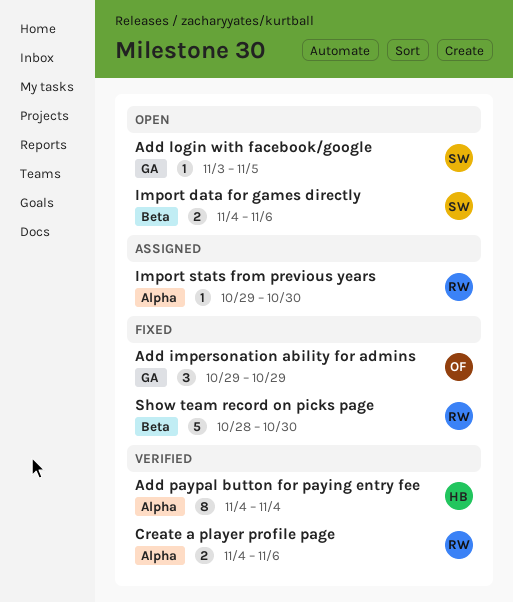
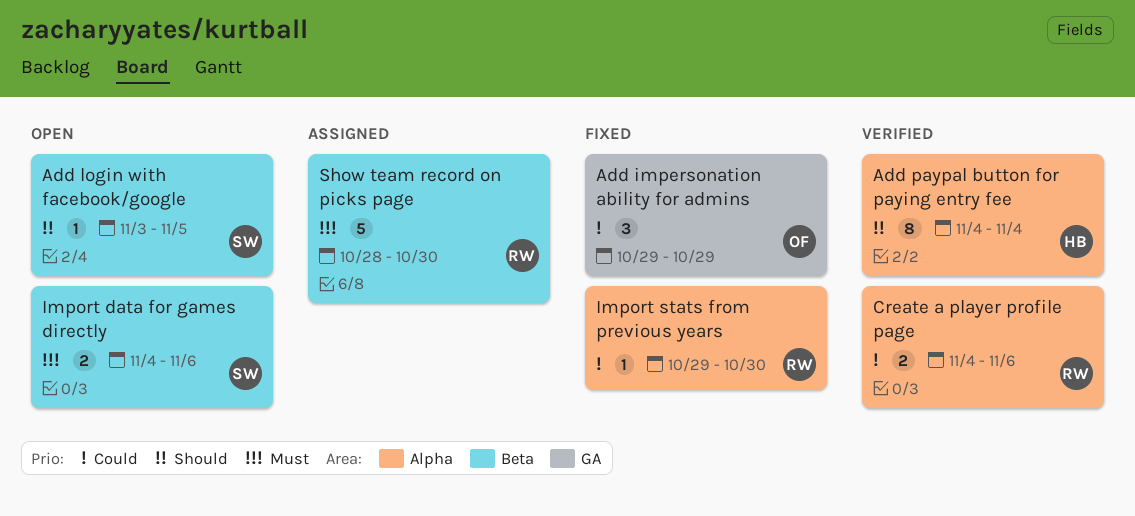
Add login with facebook/google, label: GA -> Beta
Import stats from previous years, status: Assigned -> Fixed
Show team record on picks page, status: Fixed -> Assigned

